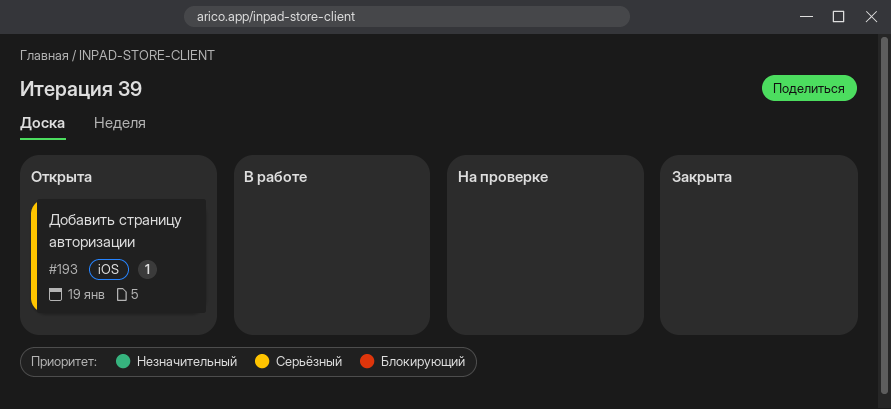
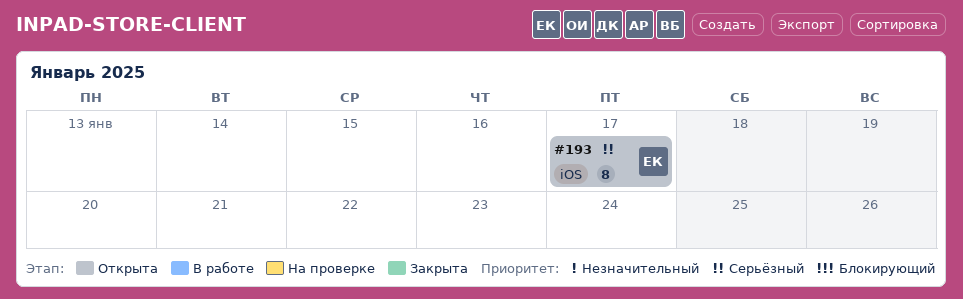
#193, estimate: 1 -> 8
#193, due: Jan 19 -> Jan 17

